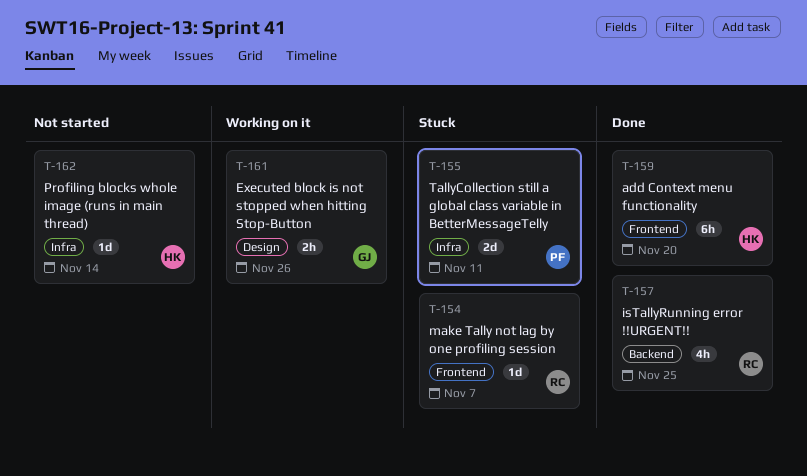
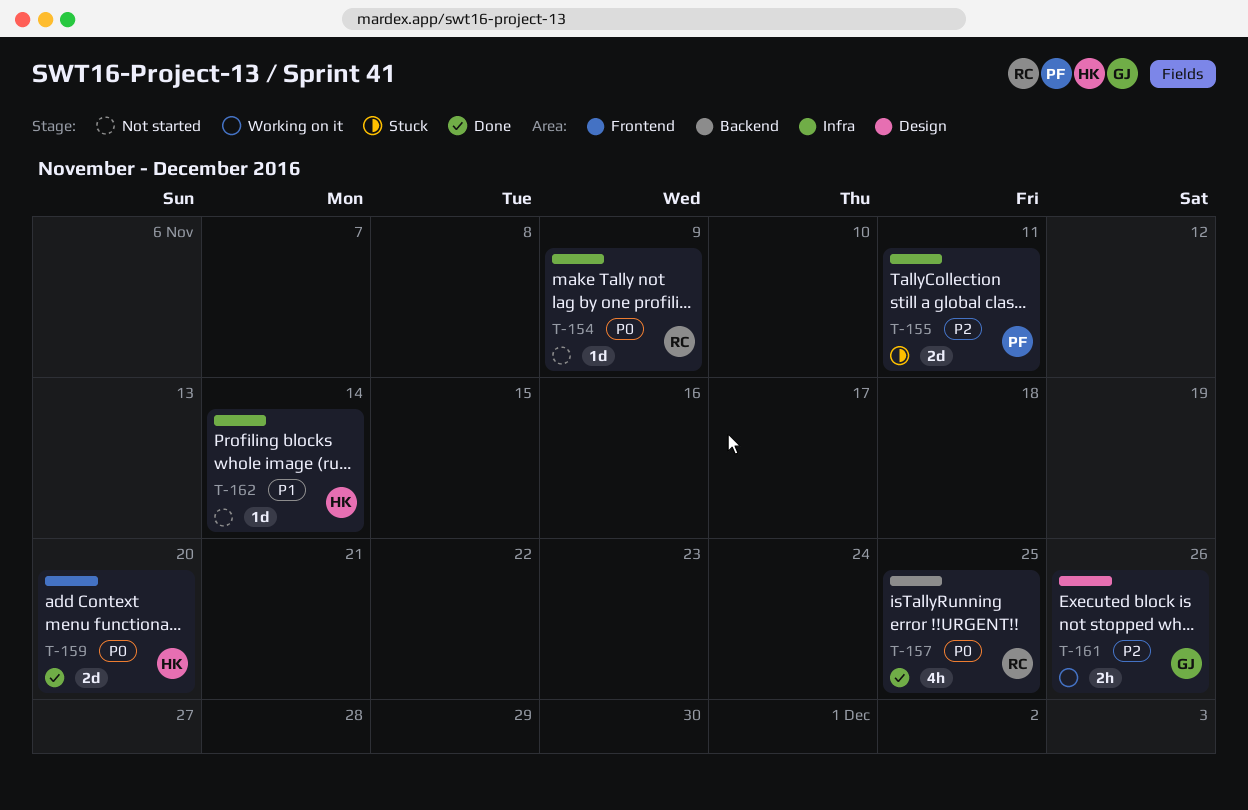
T-154, status: Stuck -> Not started
T-154, label: Frontend -> Infra
T-154, due: Nov 7 -> Nov 9
T-159, estimate: 6h -> 2d

